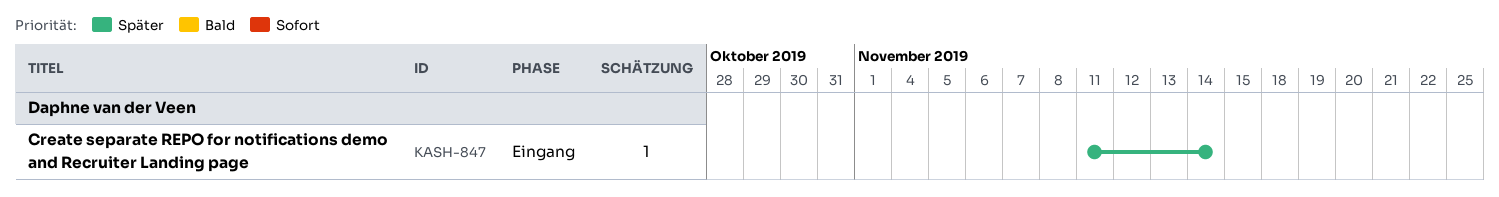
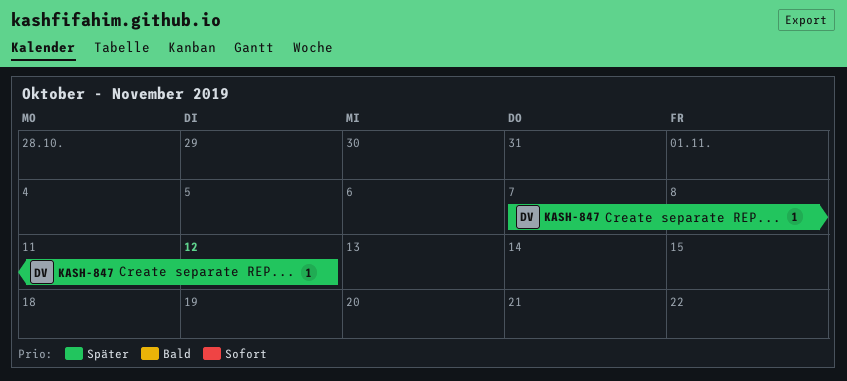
KASH-847, start: Nov 11 -> Nov 7
KASH-847, due: Nov 14 -> Nov 12

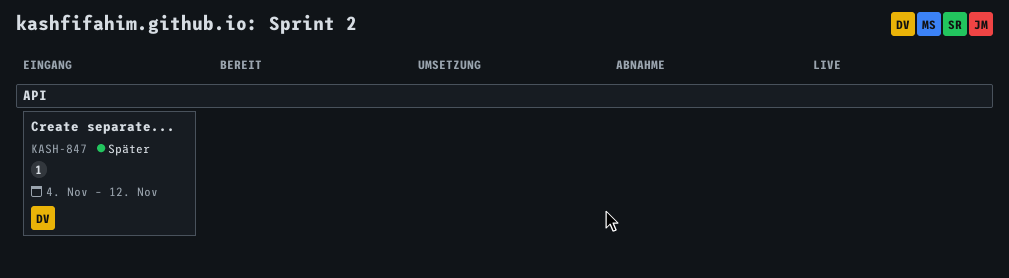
KASH-847, start: Nov 7 -> Nov 4

